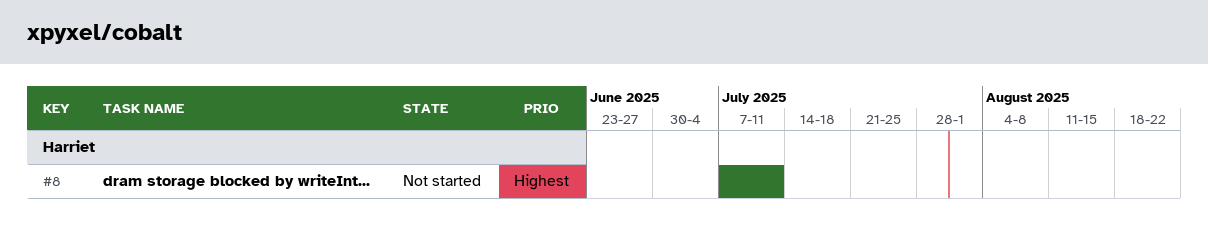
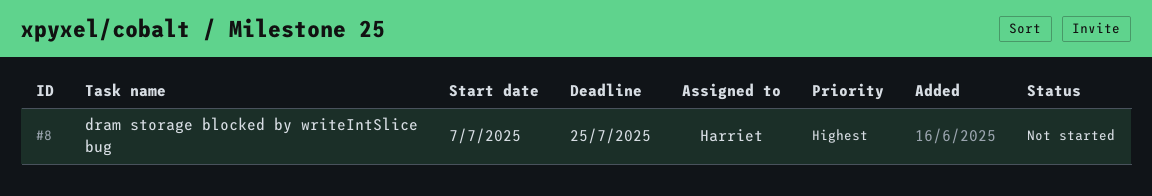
#8, due: Jul 11 -> Jul 25

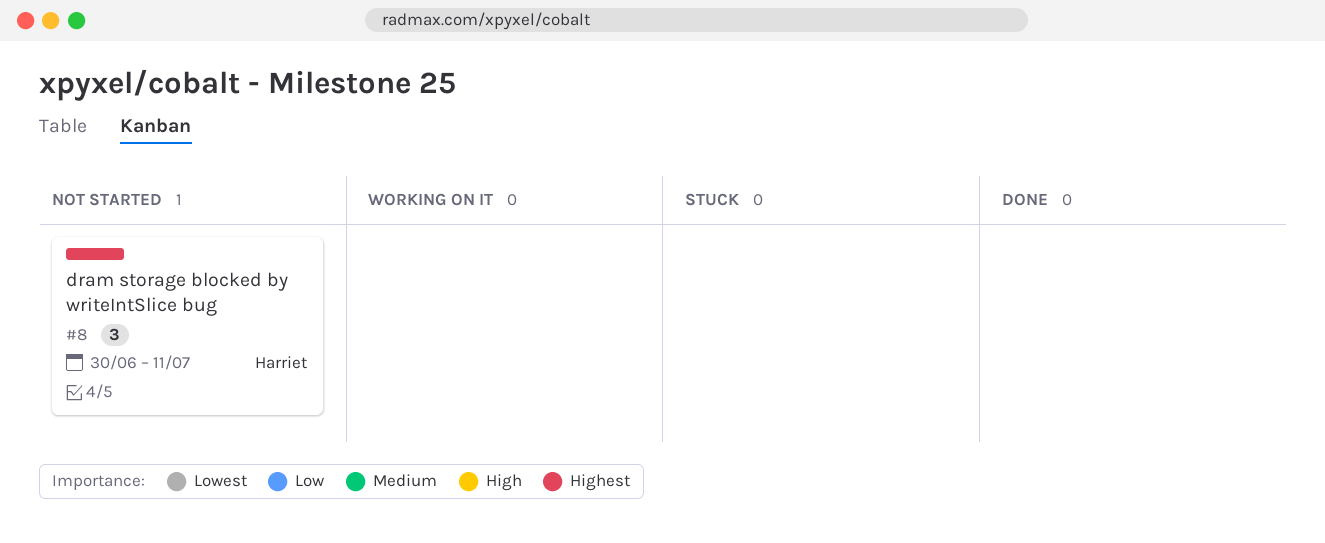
#8, start: Jul 7 -> Jun 30
#8, due: Jul 25 -> Jul 11

